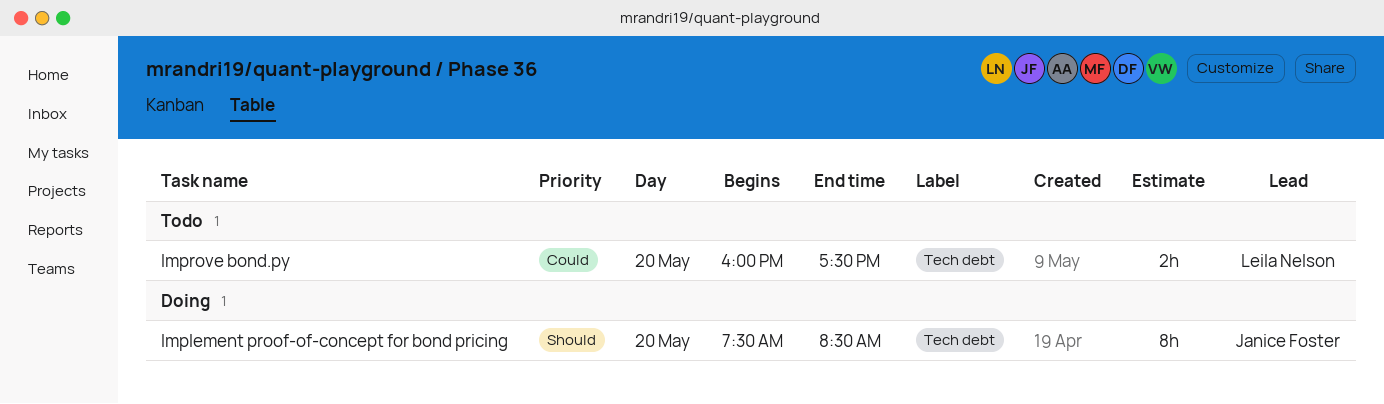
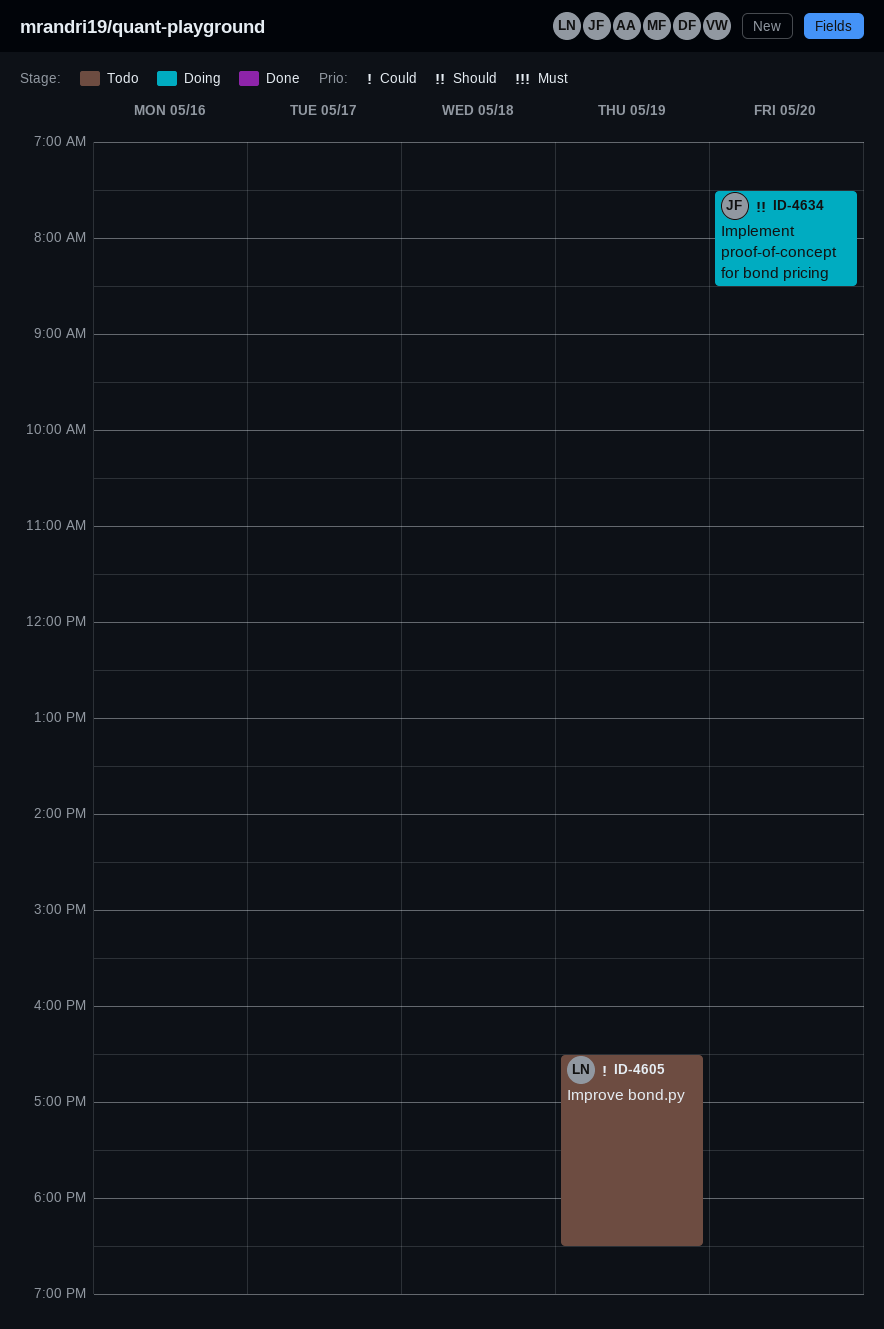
Improve bond.py, day: May 20 -> May 19
Improve bond.py, begins: 16:00 -> 16:30
Improve bond.py, ends: 17:30 -> 18:30

